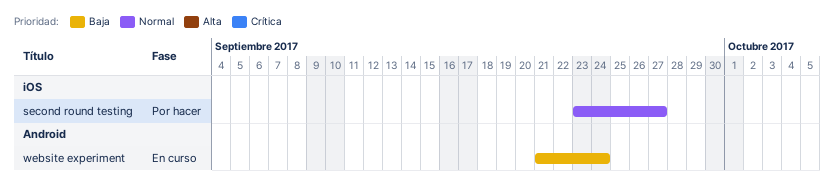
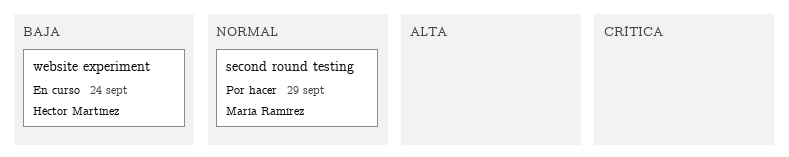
second round testing, due: Sep 27 -> Sep 29

